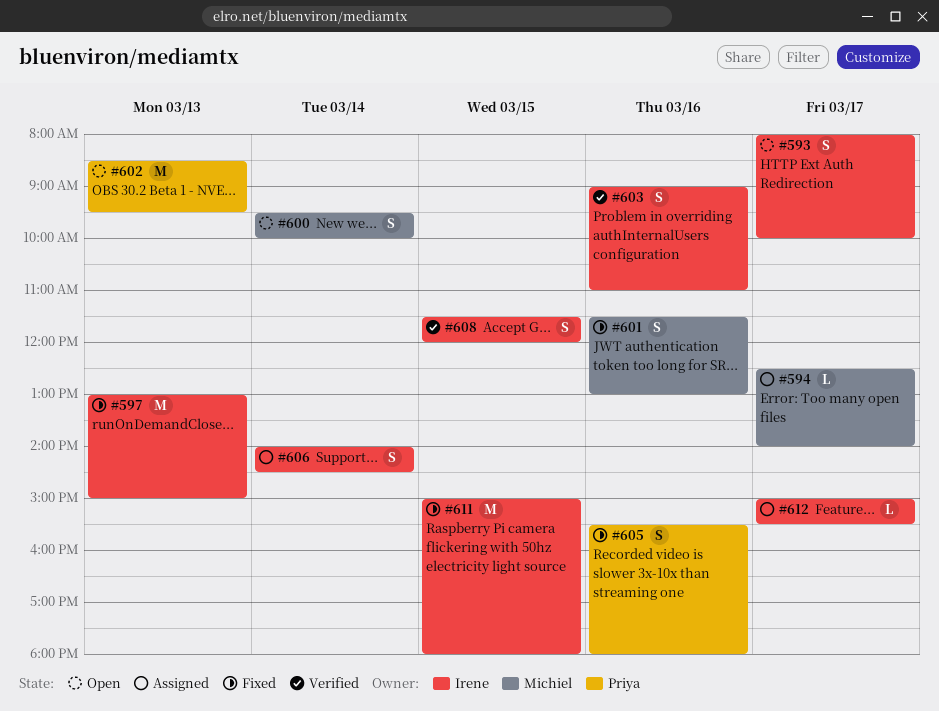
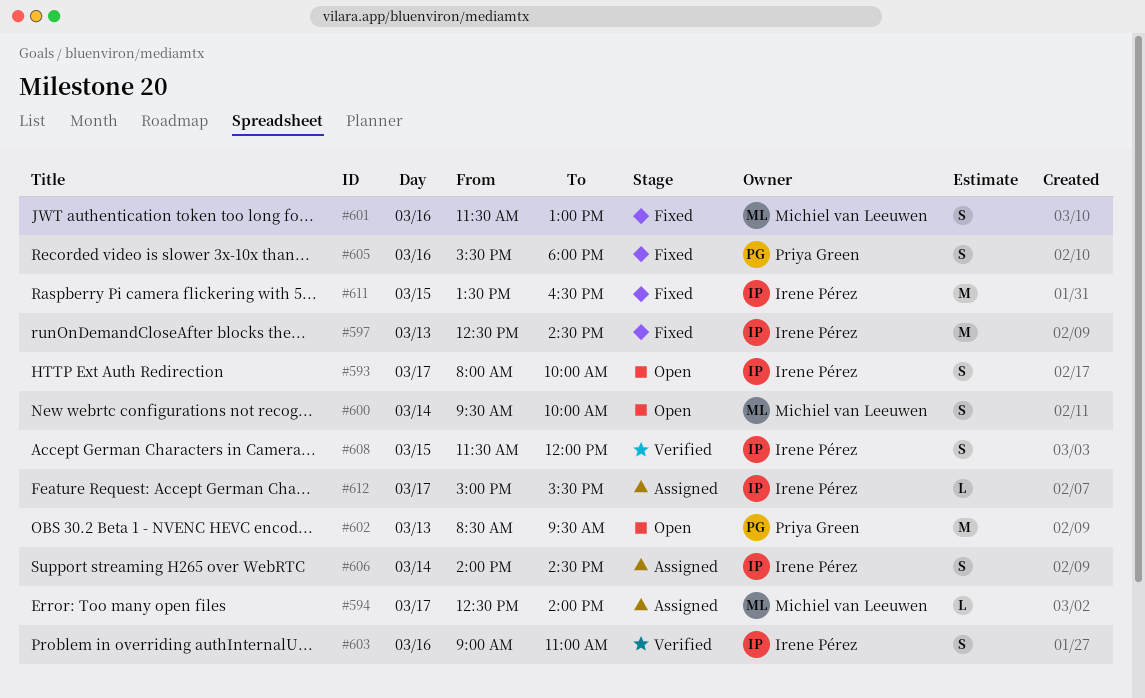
#597, begins: 13:00 -> 12:30
#597, ends: 15:00 -> 14:30
#611, begins: 15:00 -> 13:30
#611, ends: 18:00 -> 16:30

